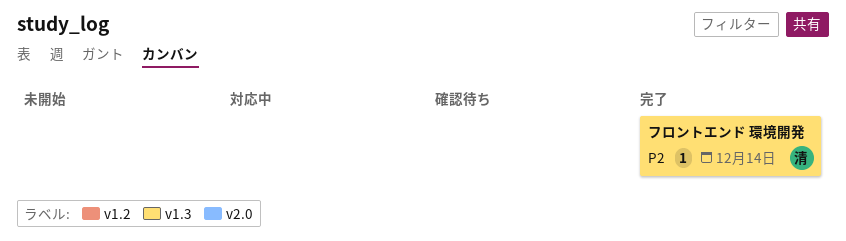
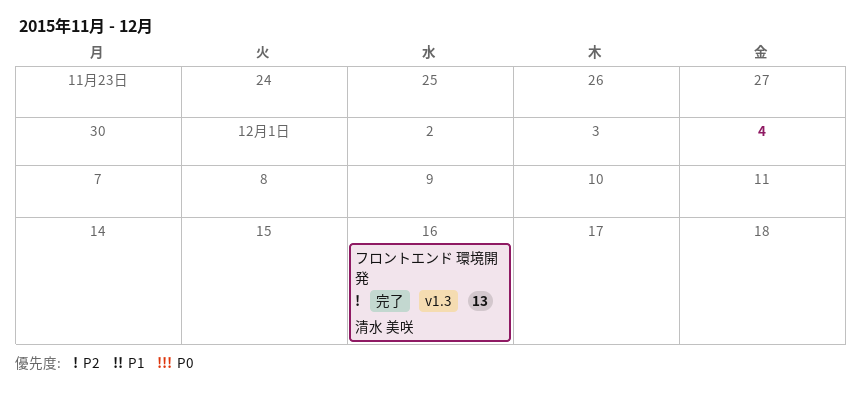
フロントエンド 環境開発, estimate: 1 -> 13
フロントエンド 環境開発, due: Dec 14 -> Dec 16

